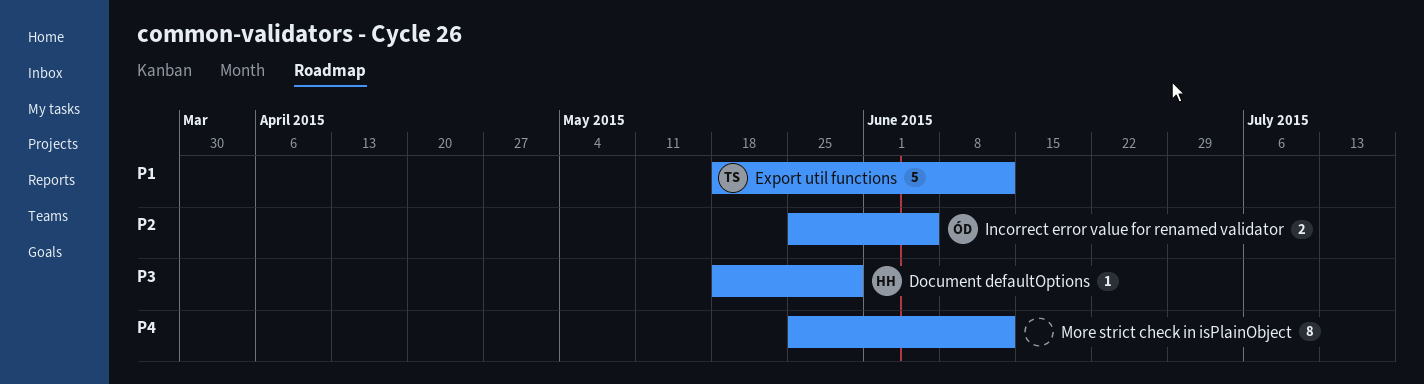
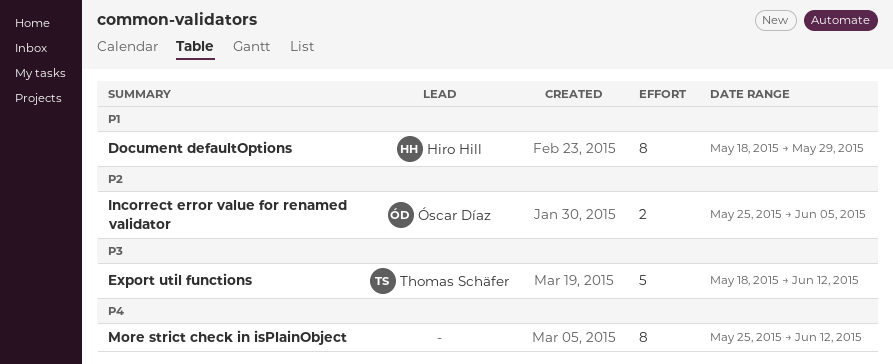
Document defaultOptions, priority: P3 -> P1
Document defaultOptions, estimate: 1 -> 8
Export util functions, priority: P1 -> P3

